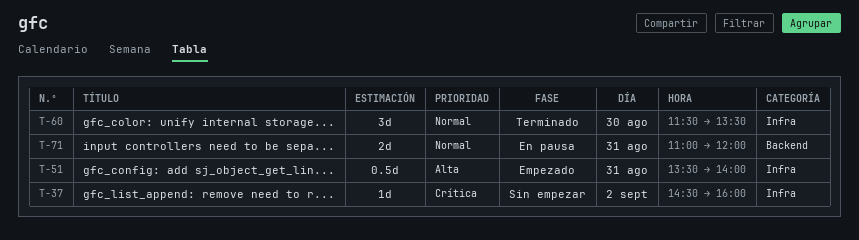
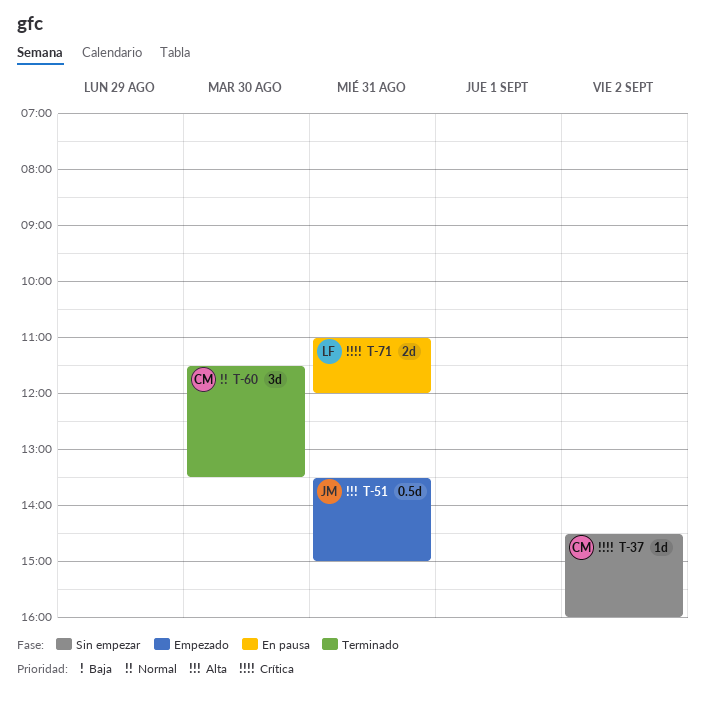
T-51, ends: 14:00 -> 15:00
T-71, priority: Normal -> Crítica

